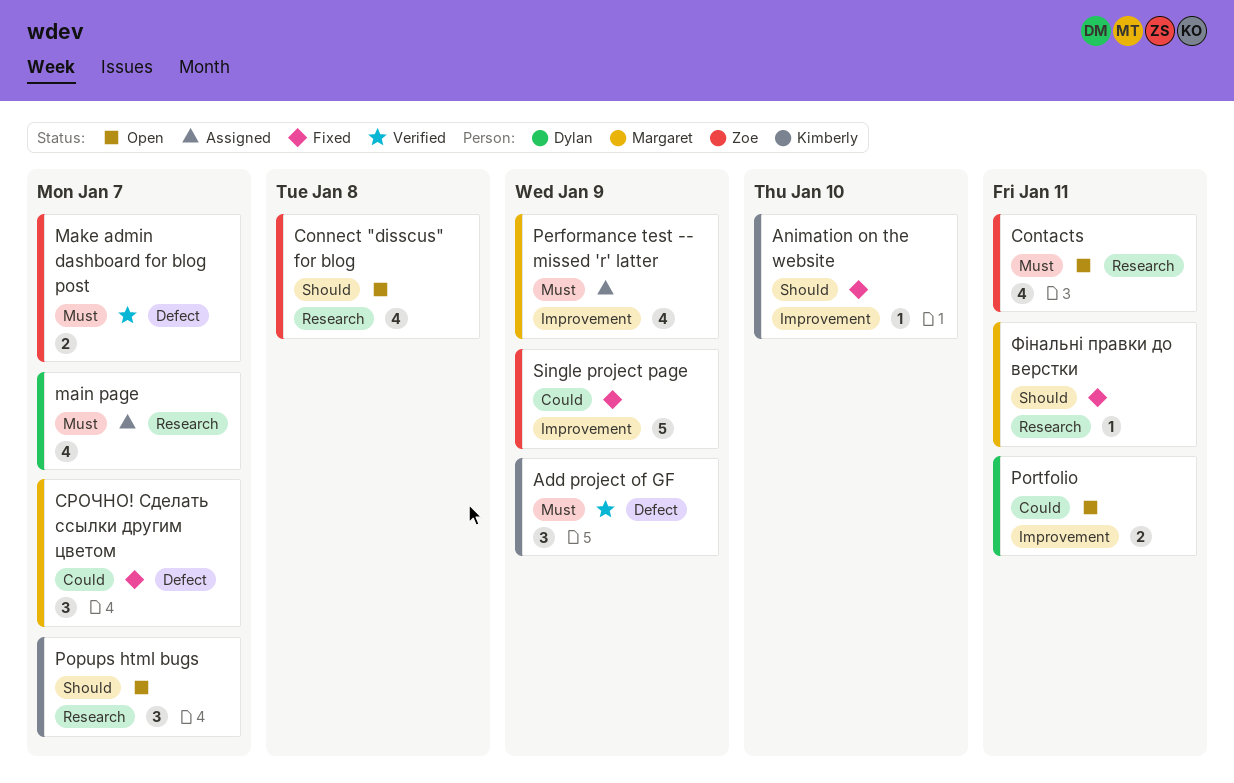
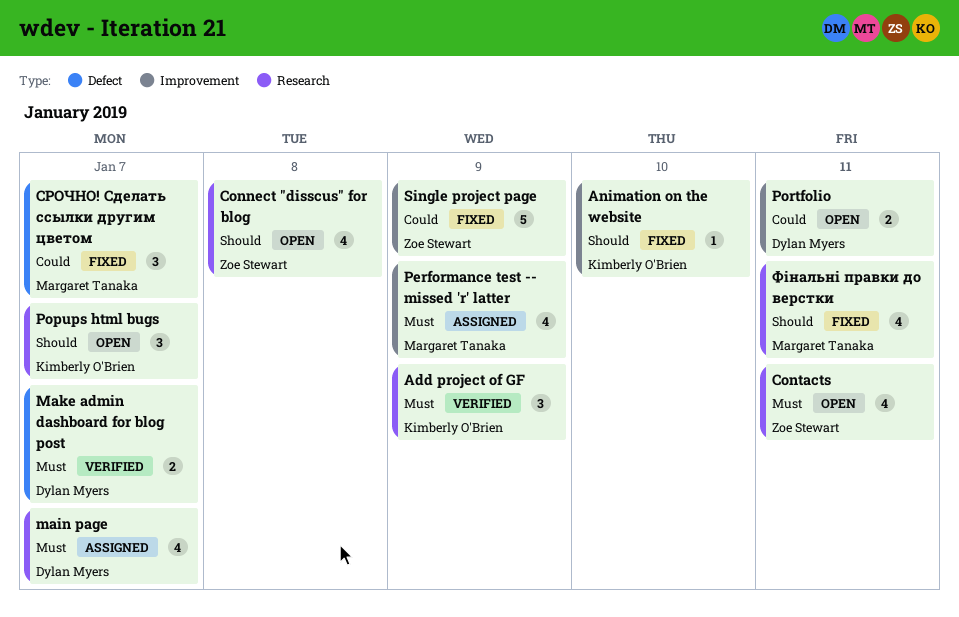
Add project of GF, label: Defect -> Research
Make admin dashboard for blog post, owner: Zoe Stewart -> Dylan Myers
Фінальні правки до верстки, estimate: 1 -> 4

